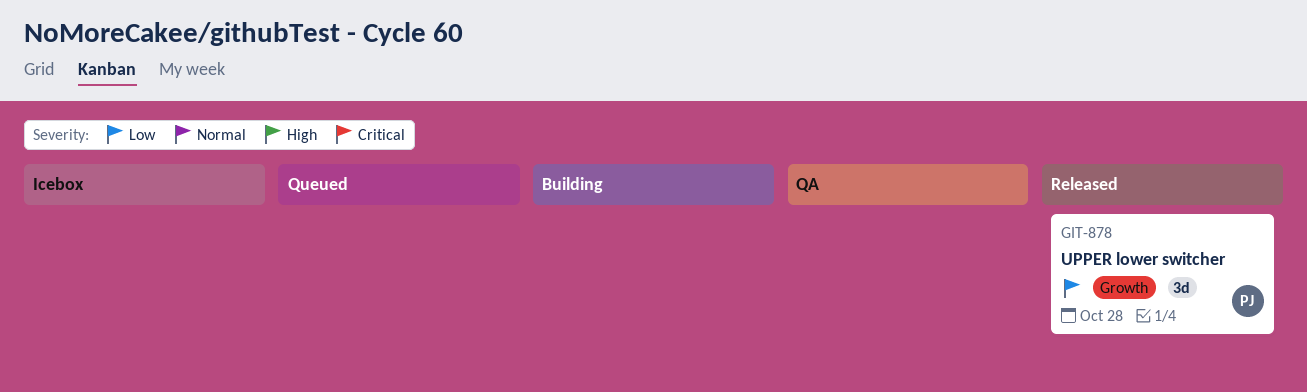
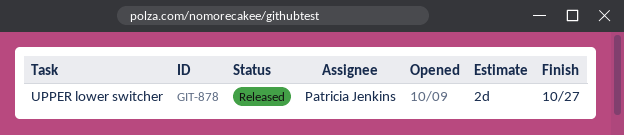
GIT-878, estimate: 3d -> 2d
GIT-878, due: Oct 28 -> Oct 27

